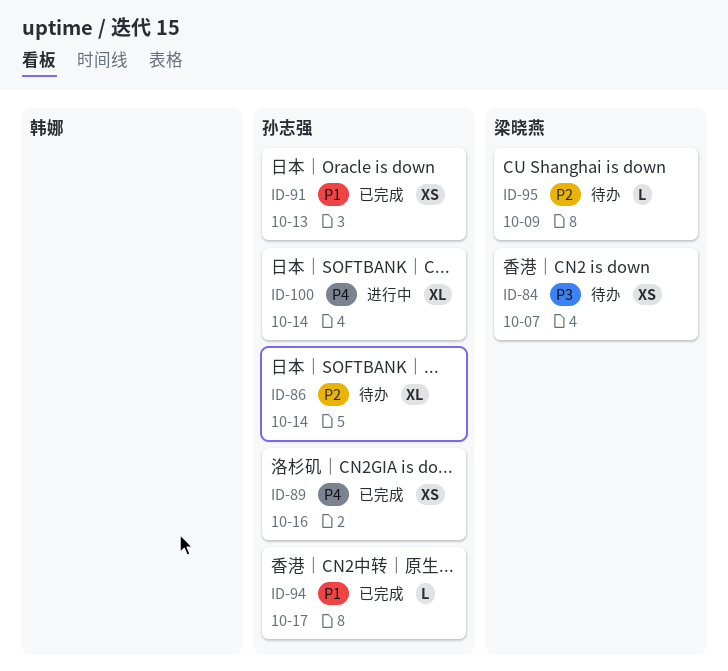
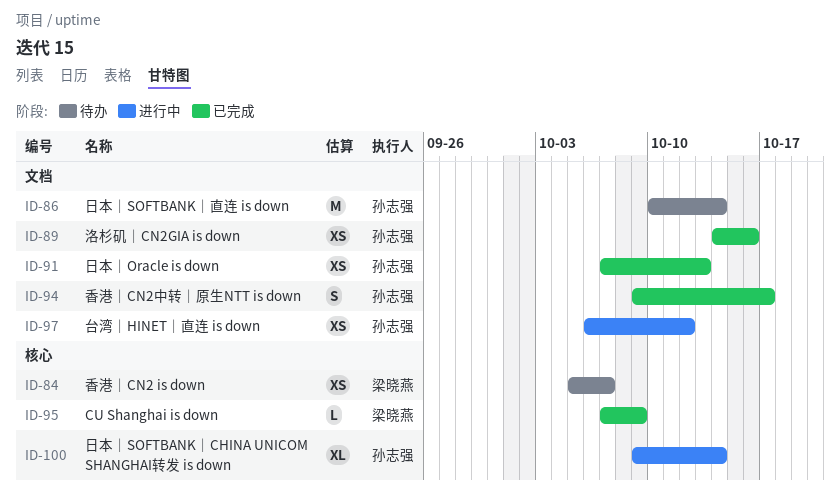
ID-86, estimate: XL -> M
ID-94, estimate: L -> S
ID-95, status: 待办 -> 已完成
ID-97: none -> present

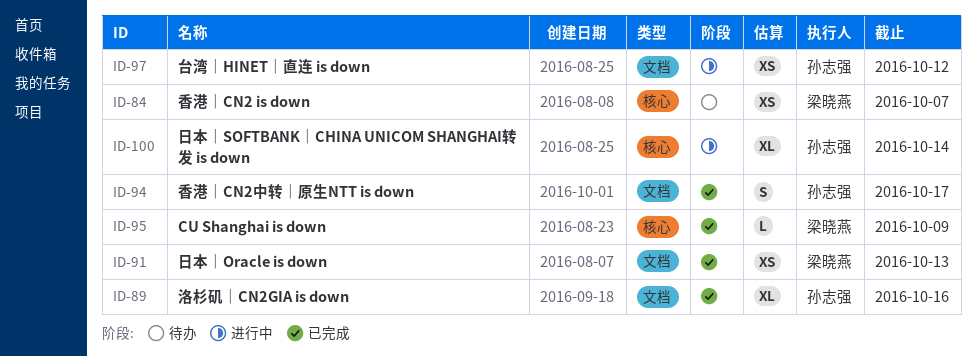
ID-86: present -> none
ID-89, estimate: XS -> XL
ID-91, owner: 孙志强 -> 梁晓燕

